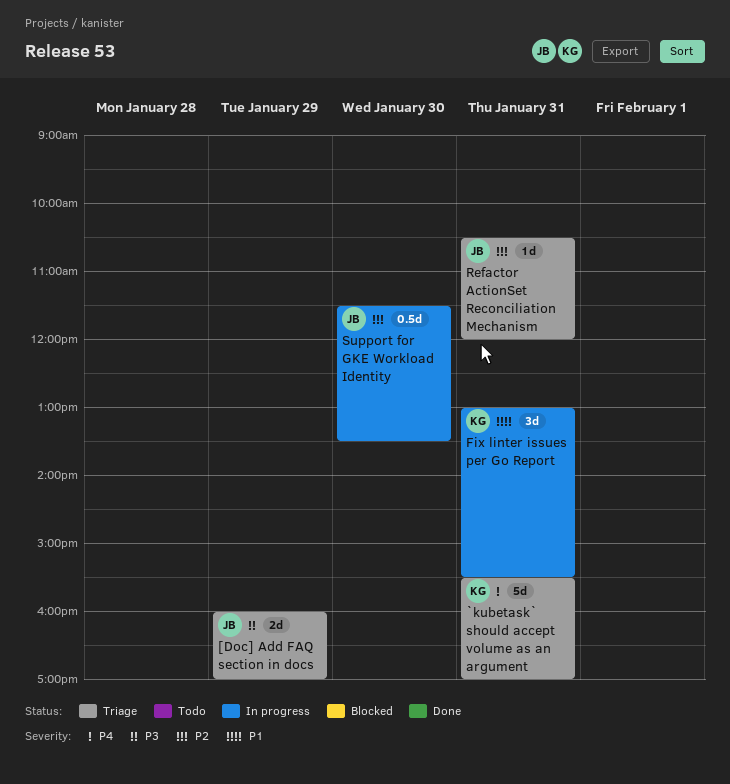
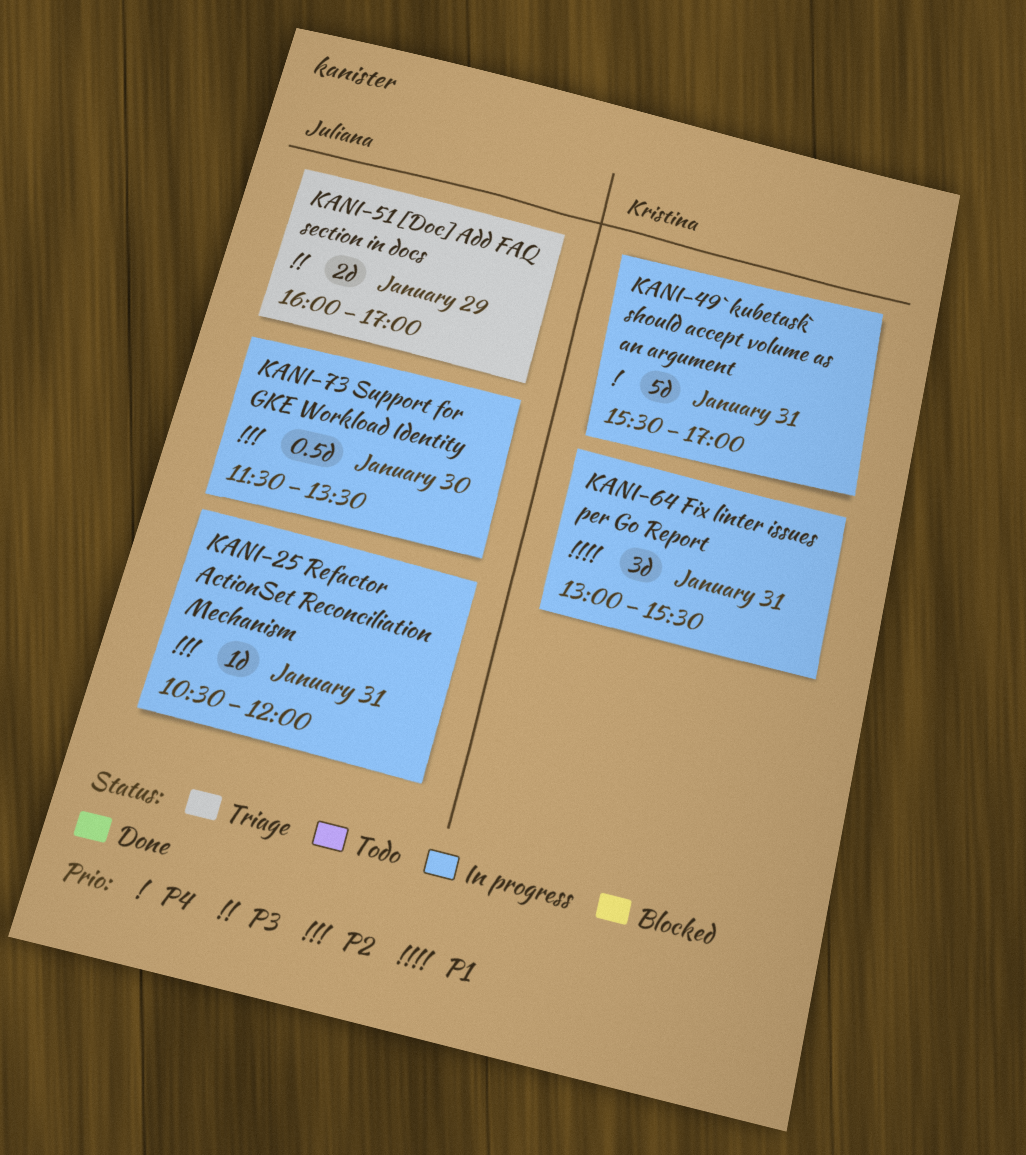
`kubetask` should accept volume as an argument, status: Triage -> In progress
Refactor ActionSet Reconciliation Mechanism, status: Triage -> In progress

